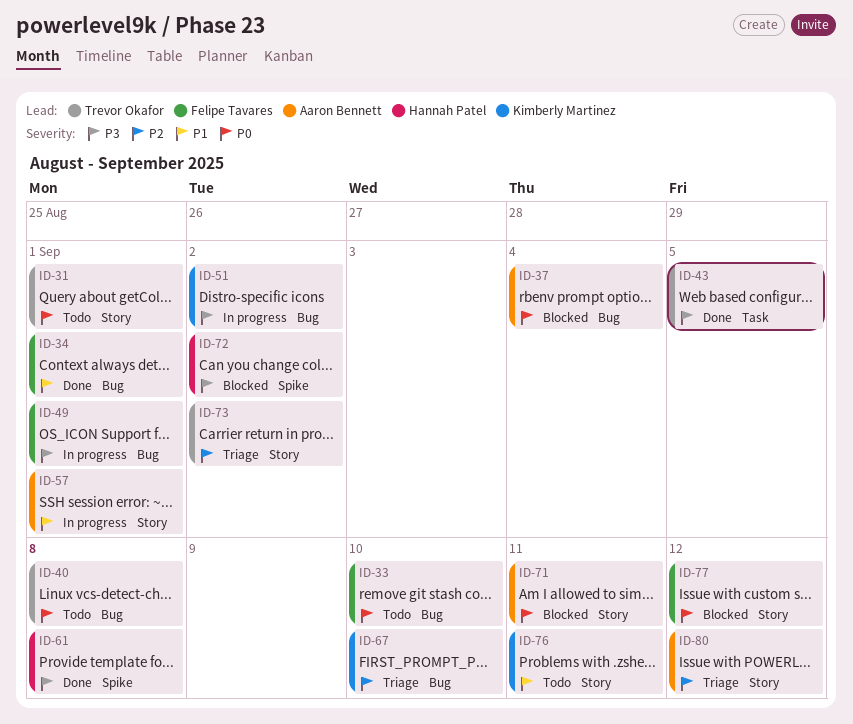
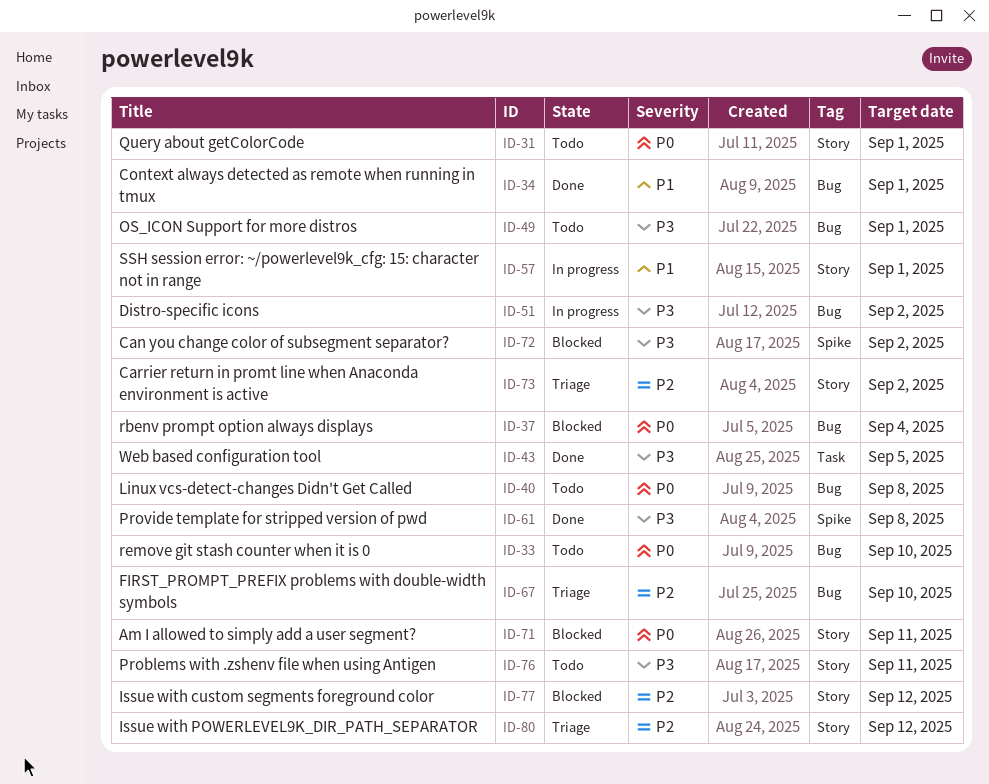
ID-49, status: In progress -> Todo
ID-76, priority: P1 -> P3
ID-77, priority: P0 -> P2

